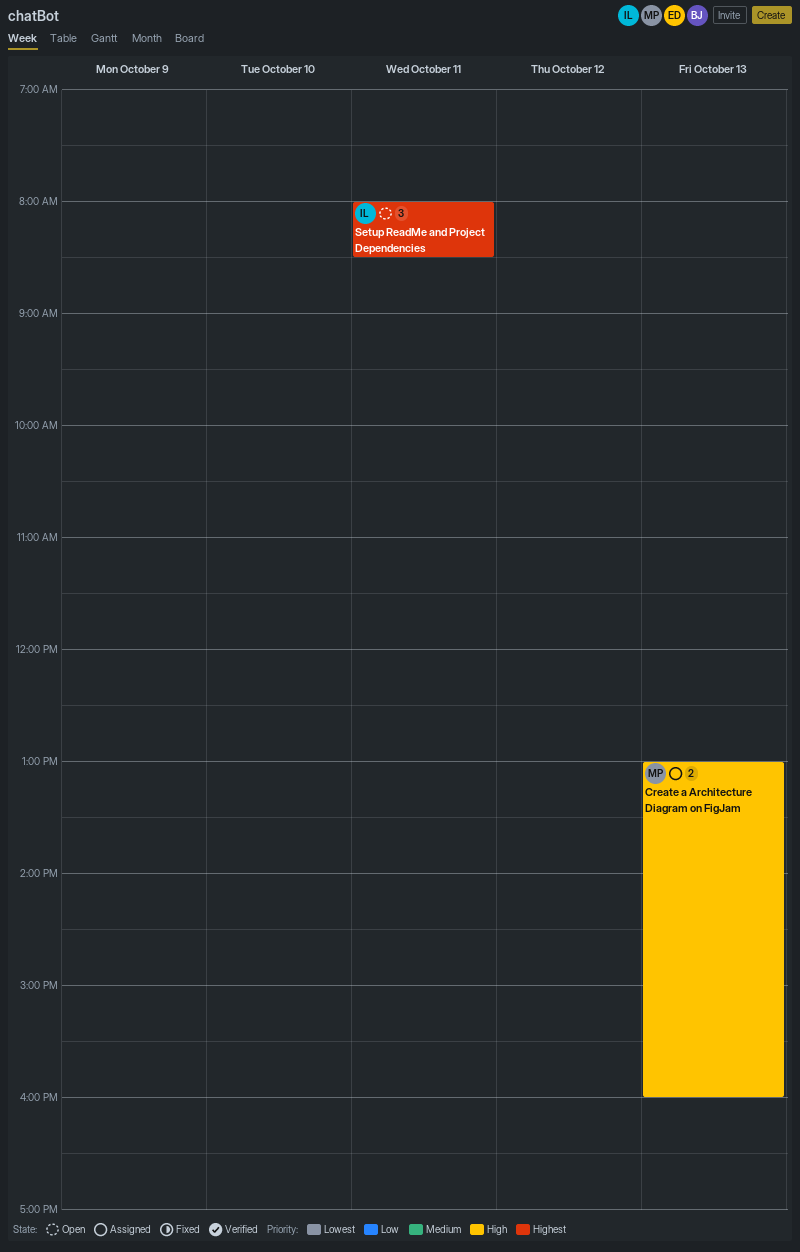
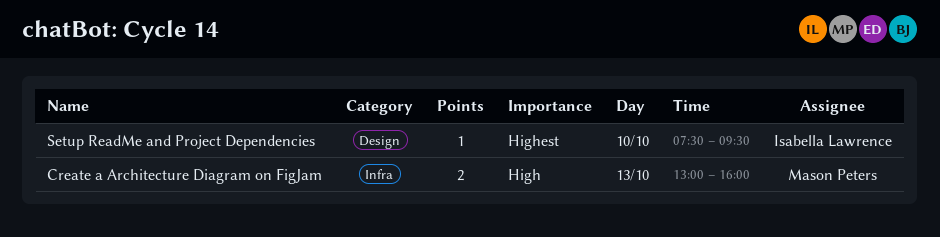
Setup ReadMe and Project Dependencies, estimate: 3 -> 1
Setup ReadMe and Project Dependencies, day: Oct 11 -> Oct 10
Setup ReadMe and Project Dependencies, begins: 08:00 -> 07:30
Setup ReadMe and Project Dependencies, ends: 08:30 -> 09:30

